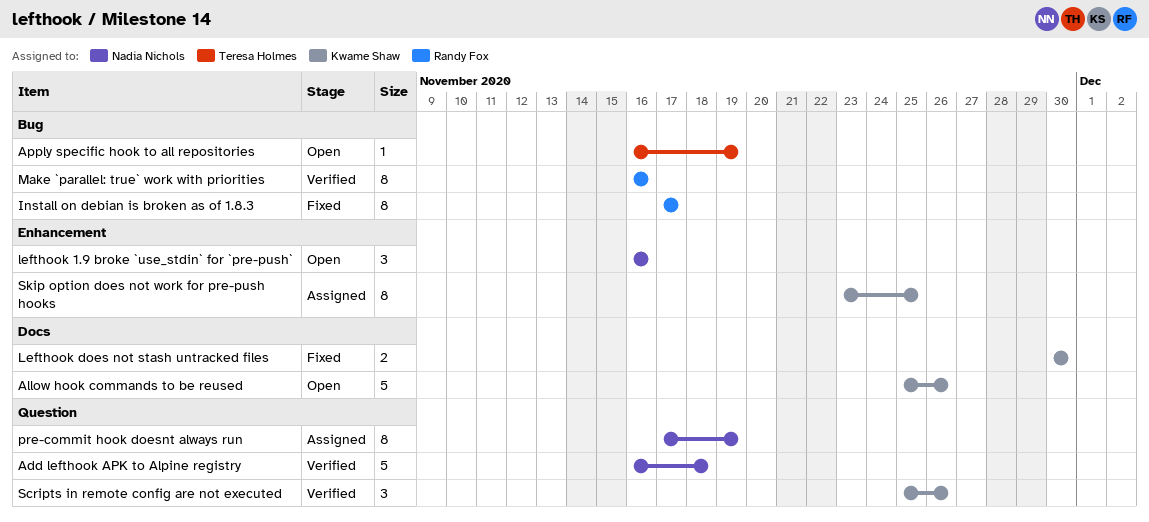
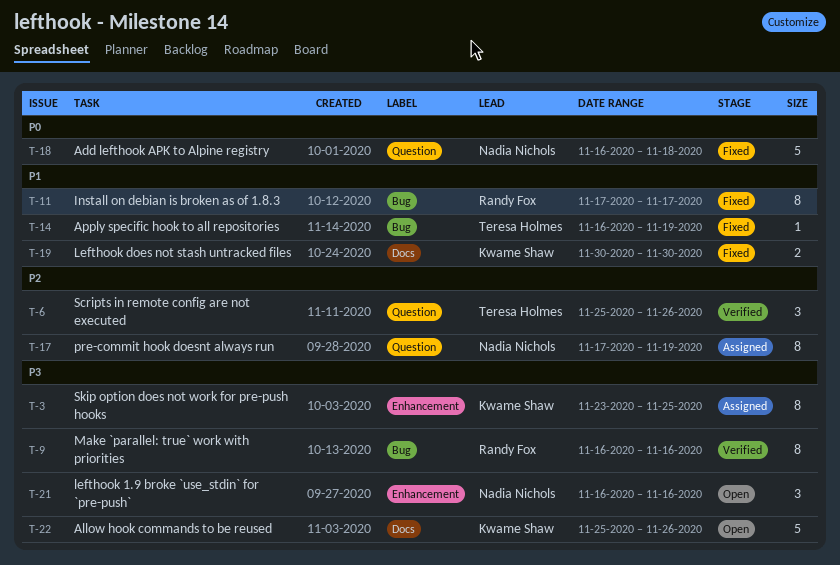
Add lefthook APK to Alpine registry, status: Verified -> Fixed
Apply specific hook to all repositories, status: Open -> Fixed
Scripts in remote config are not executed, owner: Kwame Shaw -> Teresa Holmes

